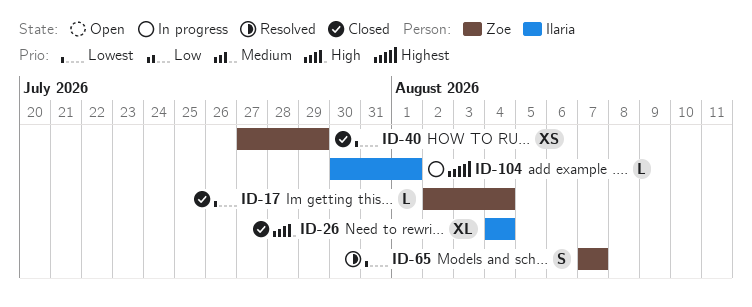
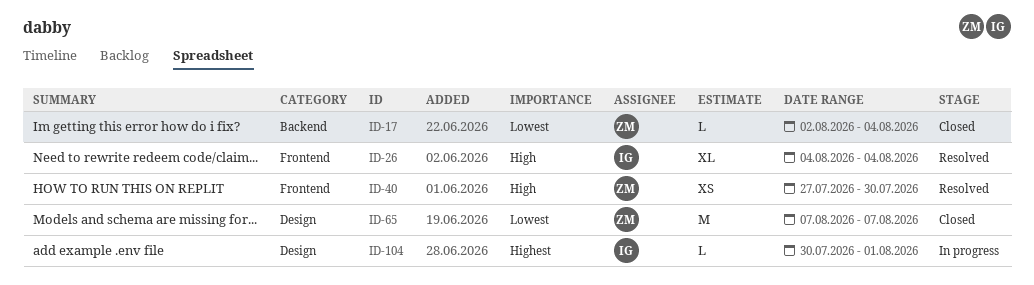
ID-26, status: Closed -> Resolved
ID-40, status: Closed -> Resolved
ID-40, priority: Lowest -> High
ID-40, due: Jul 29 -> Jul 30
ID-65, status: Resolved -> Closed
ID-65, estimate: S -> M

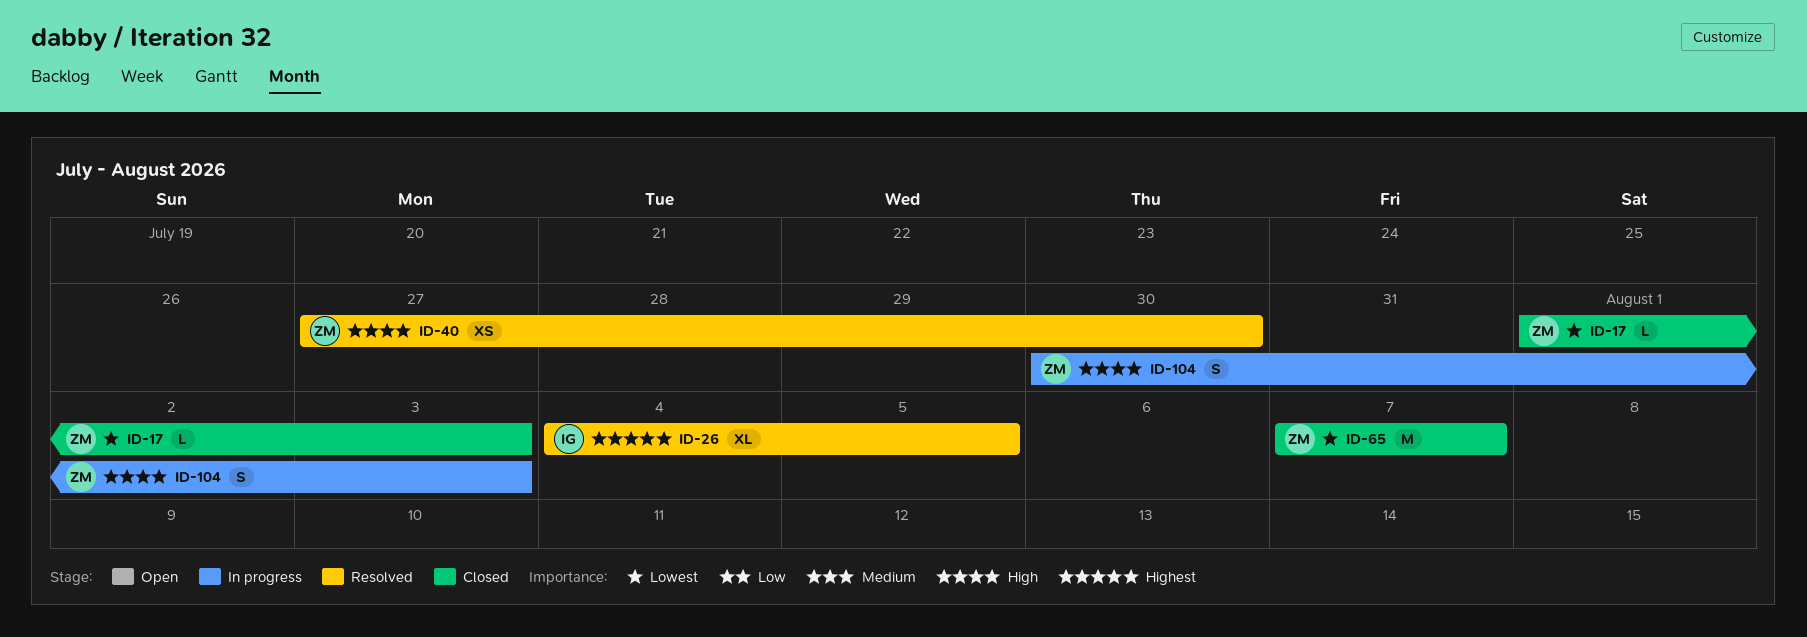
ID-17, start: Aug 2 -> Aug 1
ID-17, due: Aug 4 -> Aug 3
ID-26, priority: High -> Highest
ID-26, due: Aug 4 -> Aug 5
ID-104, owner: IG -> ZM
ID-104, priority: Highest -> High
ID-104, estimate: L -> S
ID-104, due: Aug 1 -> Aug 3

